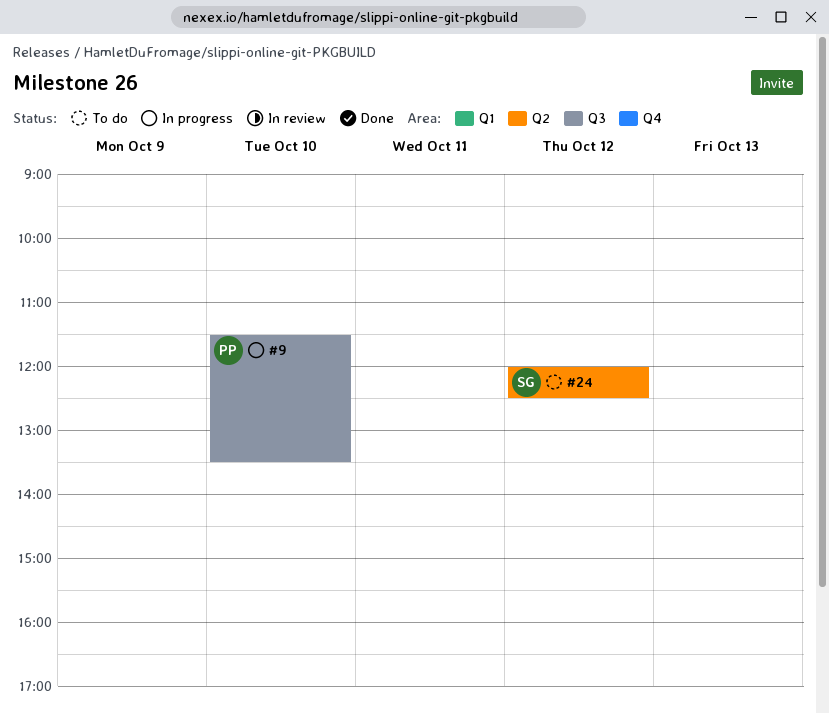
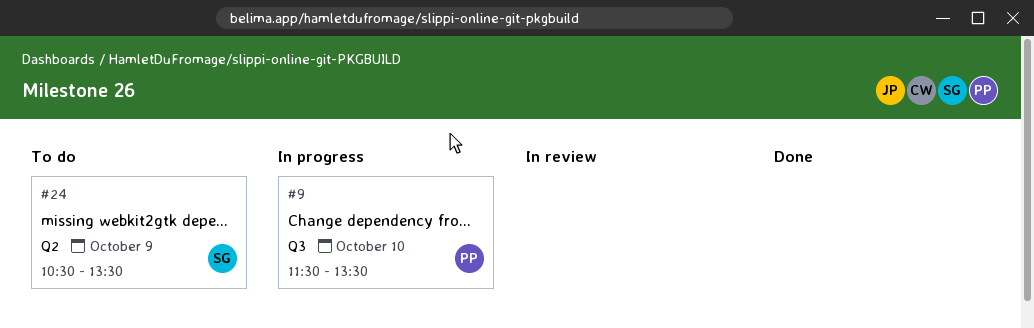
#24, day: Oct 12 -> Oct 9
#24, begins: 12:00 -> 10:30
#24, ends: 12:30 -> 13:30

